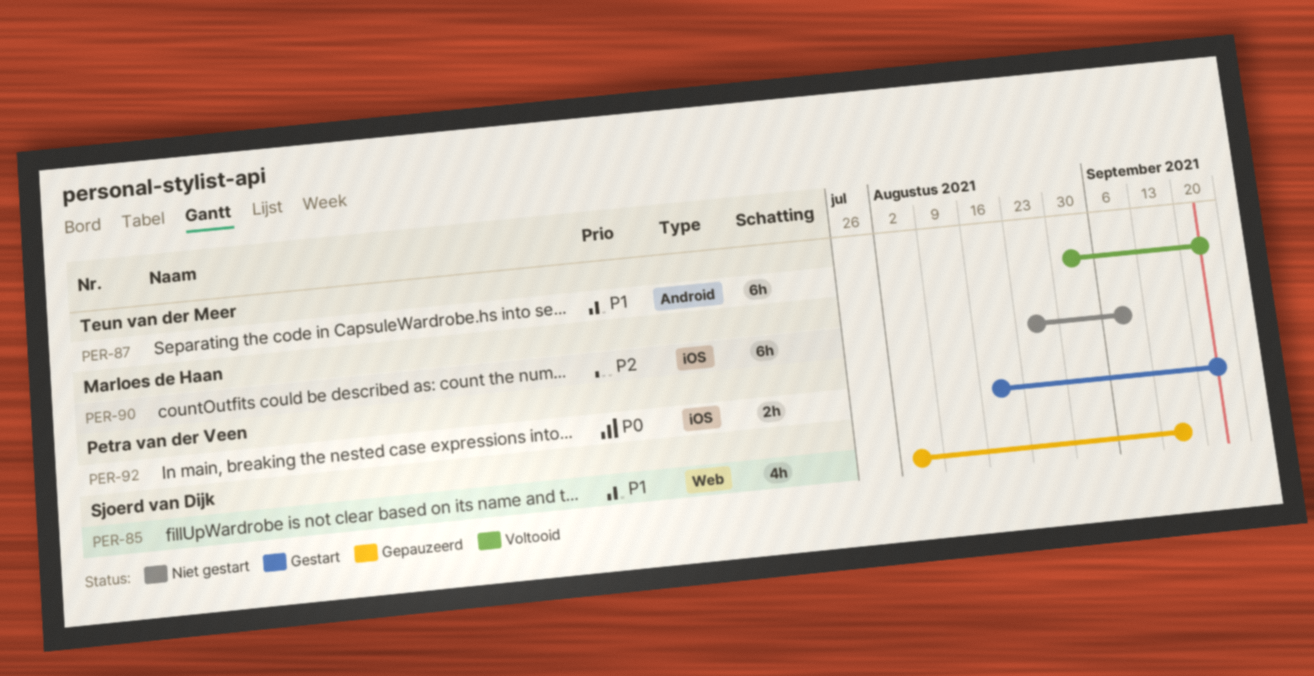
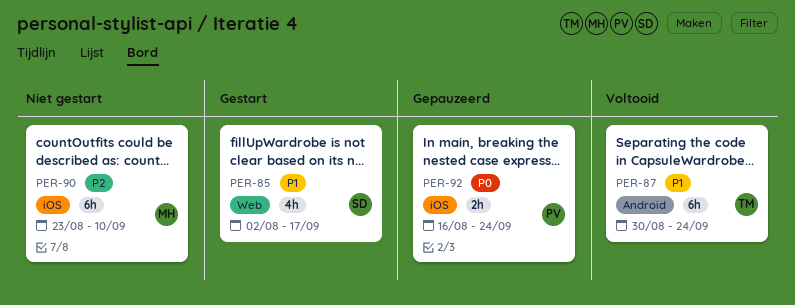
PER-85, status: Gepauzeerd -> Gestart
PER-92, status: Gestart -> Gepauzeerd

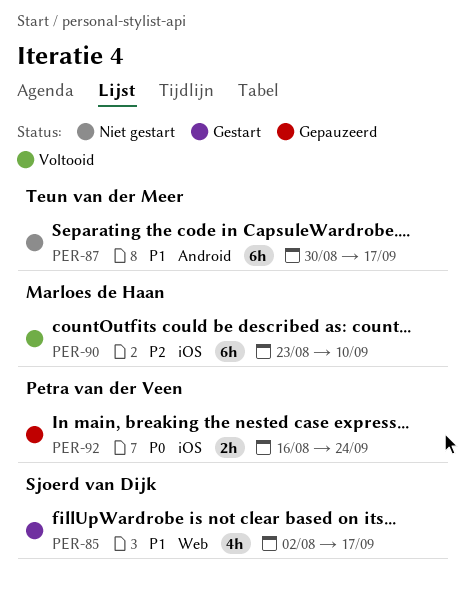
PER-87, status: Voltooid -> Niet gestart
PER-87, due: Sep 24 -> Sep 17
PER-90, status: Niet gestart -> Voltooid

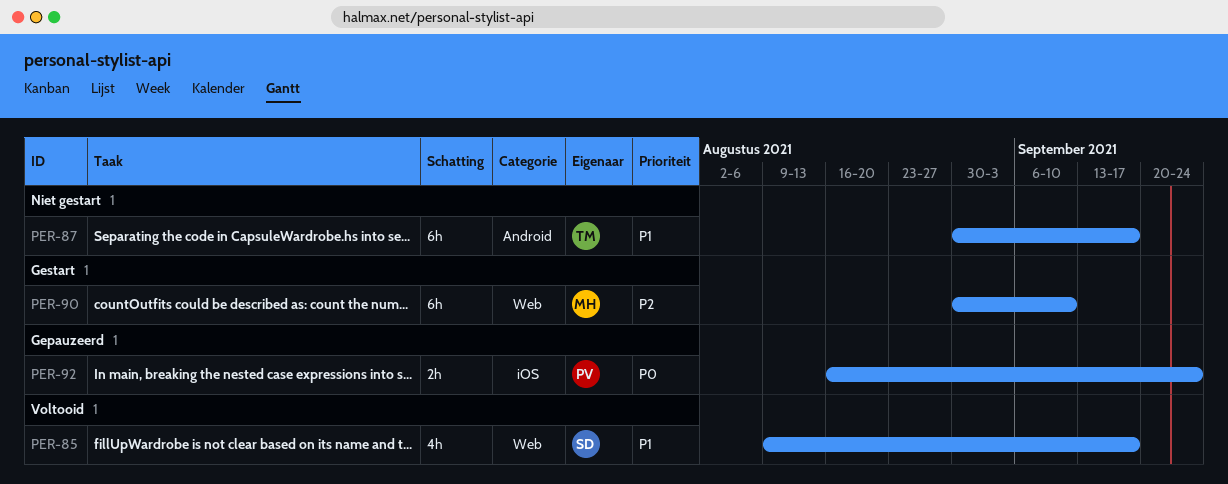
PER-85, status: Gestart -> Voltooid
PER-85, start: Aug 2 -> Aug 9
PER-90, status: Voltooid -> Gestart
PER-90, label: iOS -> Web
PER-90, start: Aug 23 -> Aug 30

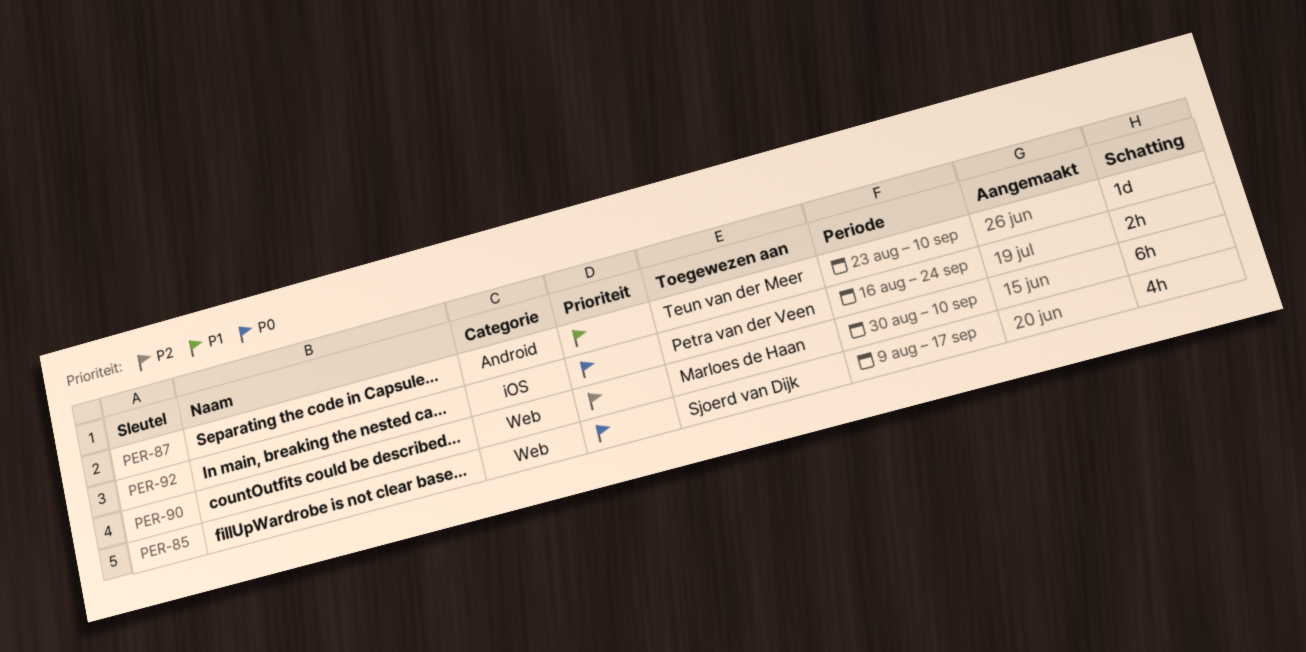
PER-85, priority: P1 -> P0
PER-87, estimate: 6h -> 1d
PER-87, start: Aug 30 -> Aug 23
PER-87, due: Sep 17 -> Sep 10

